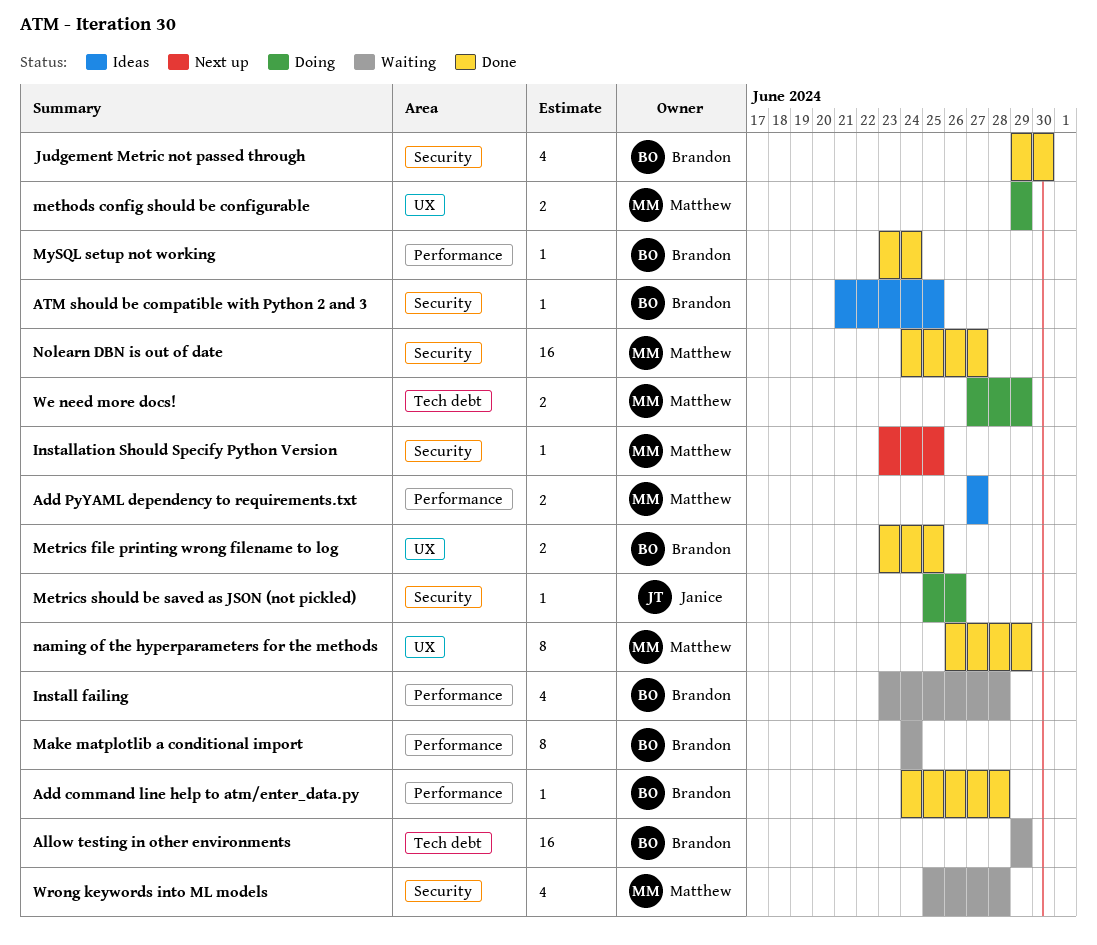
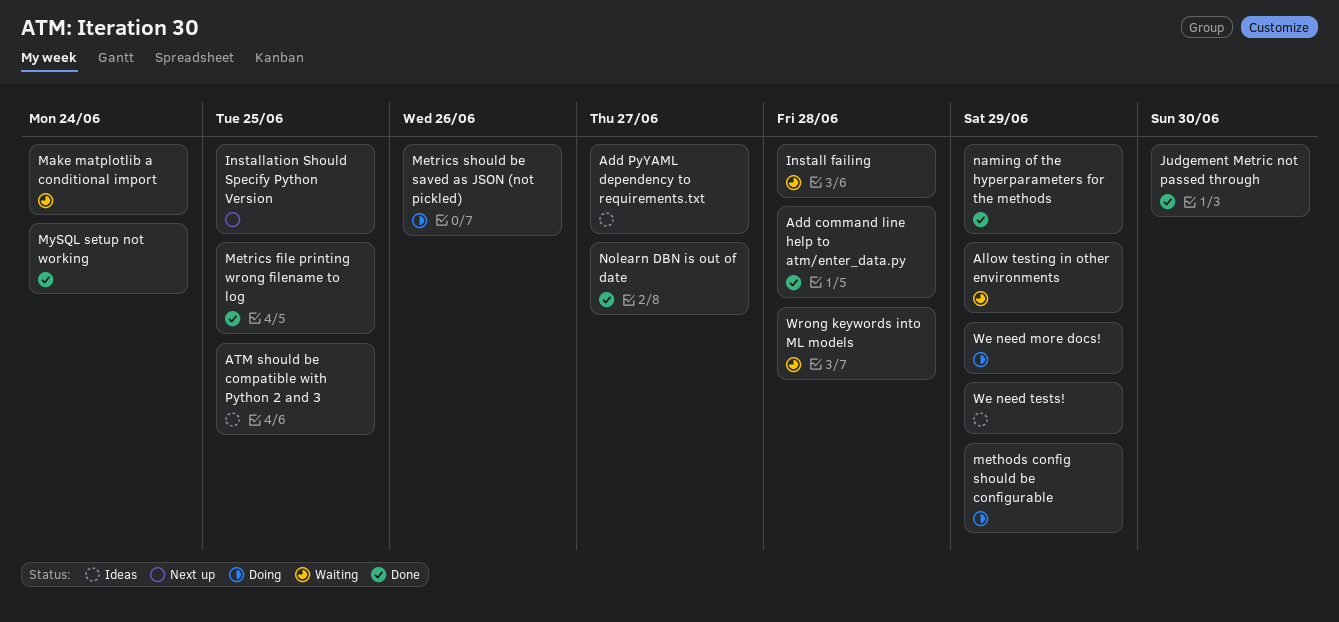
We need tests!: none -> present

